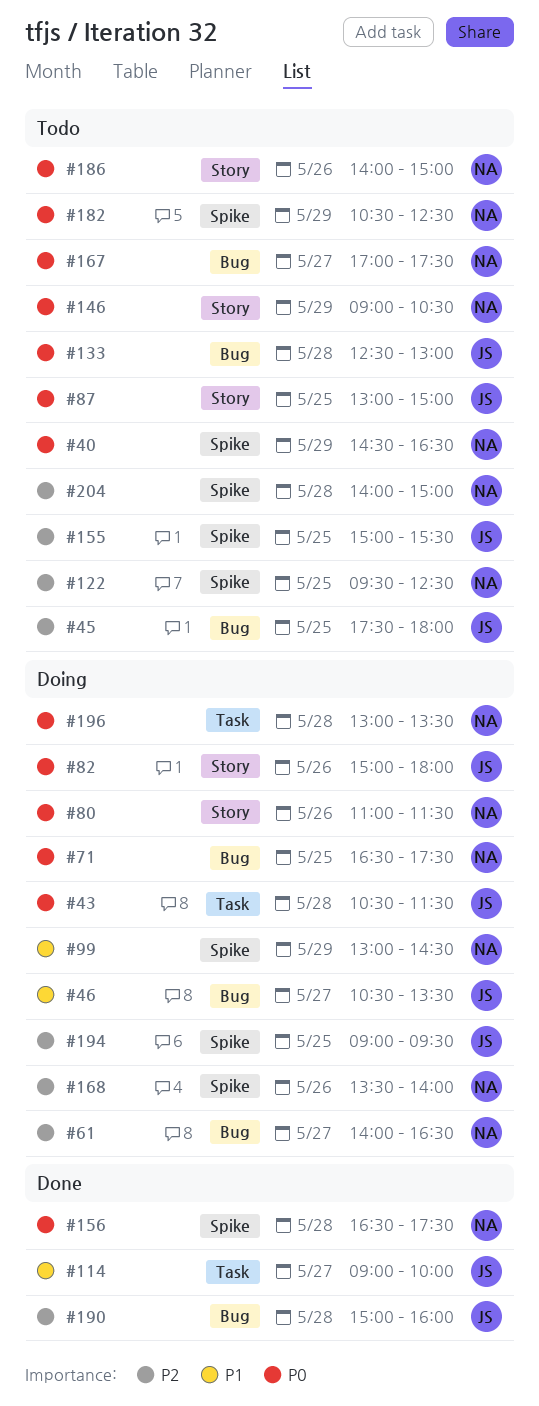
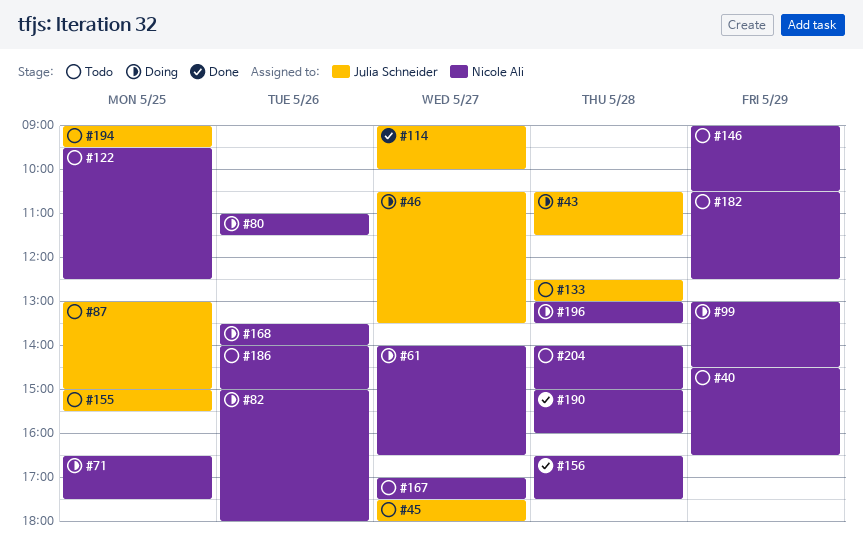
#45, day: May 25 -> May 27
#82, owner: Julia Schneider -> Nicole Ali
#190, owner: Julia Schneider -> Nicole Ali
#194, status: Doing -> Todo

